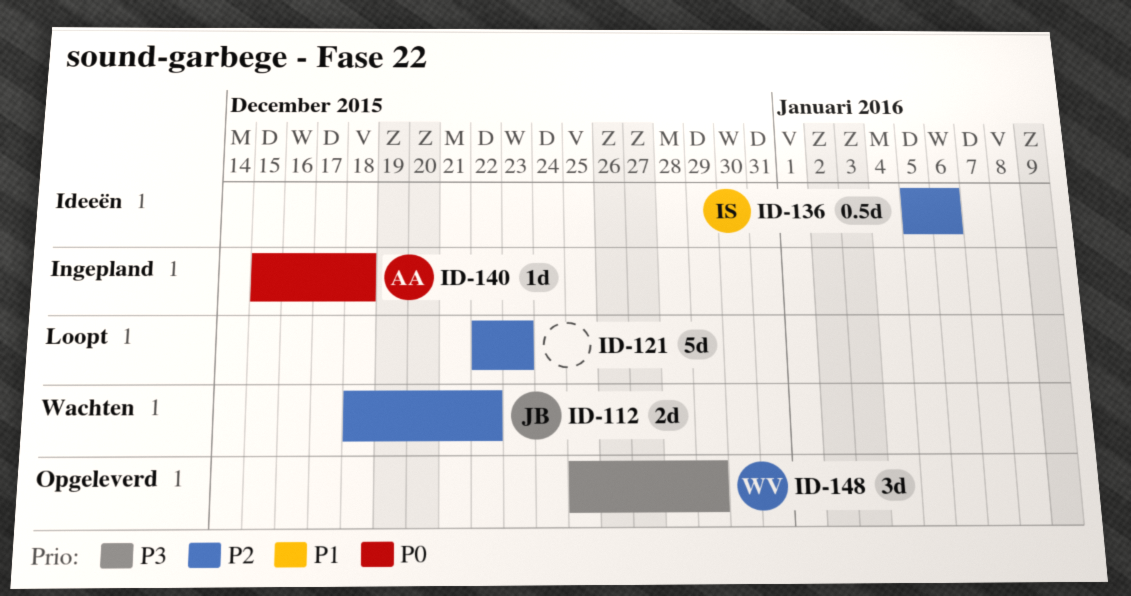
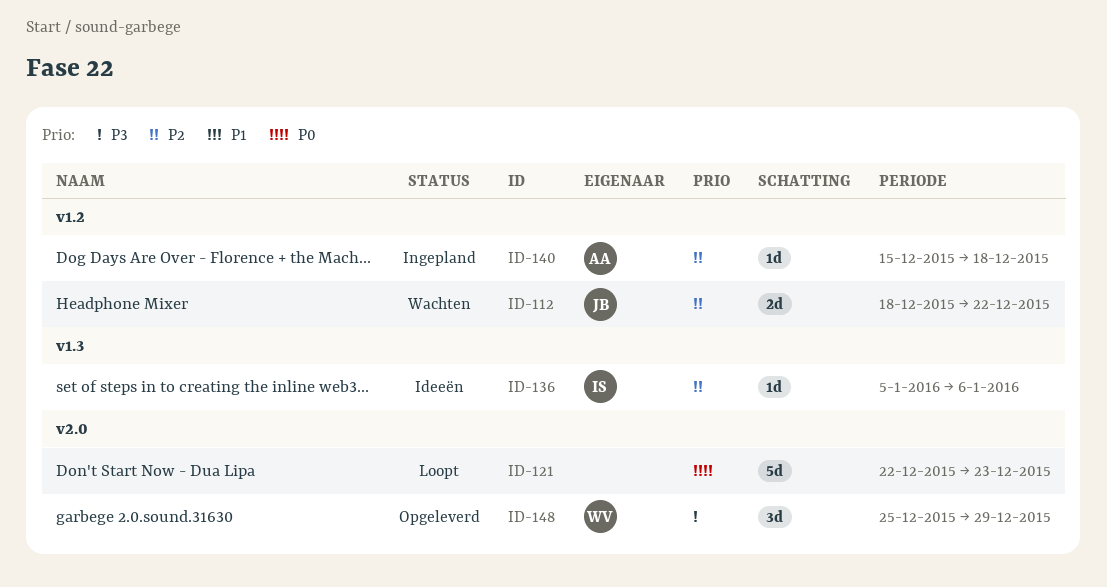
ID-121, priority: P2 -> P0
ID-136, estimate: 0.5d -> 1d
ID-140, priority: P0 -> P2

